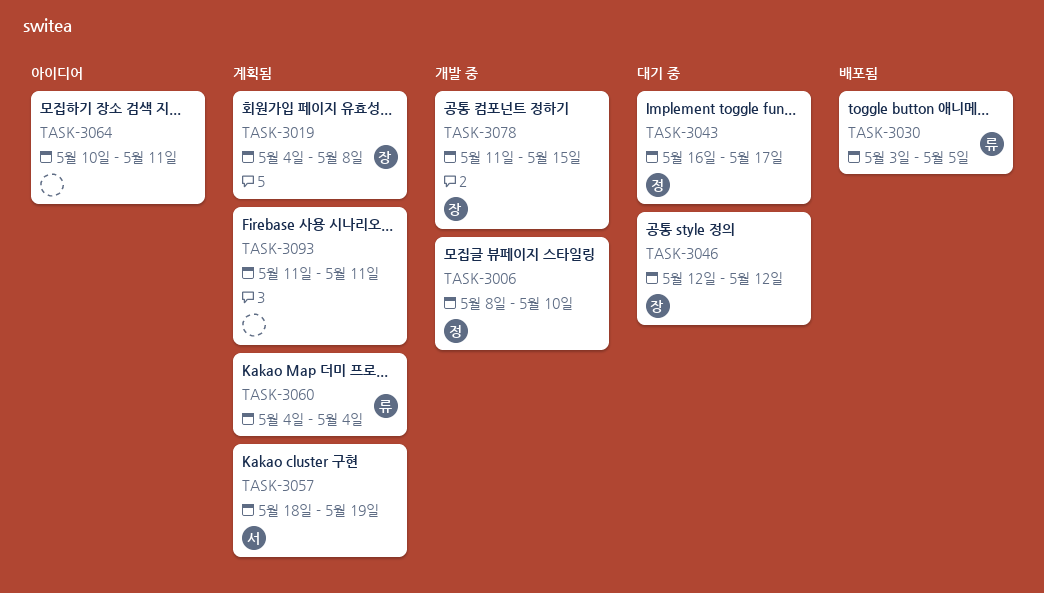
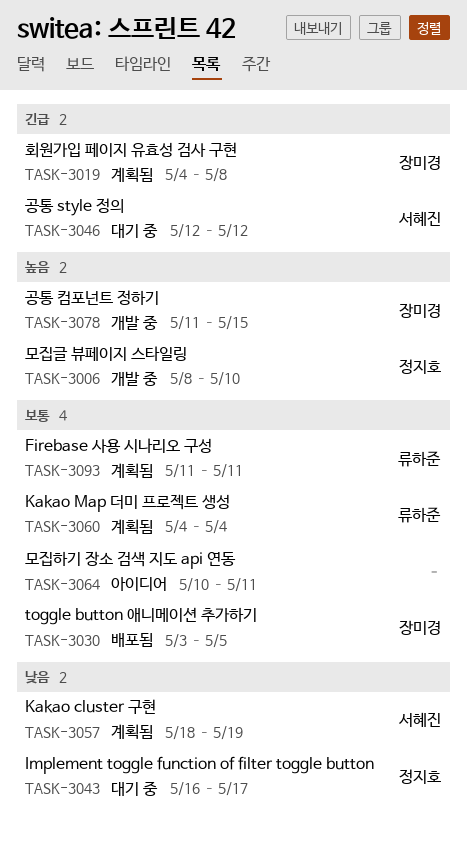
TASK-3030, owner: 류하준 -> 장미경
TASK-3046, owner: 장미경 -> 서혜진
TASK-3093, owner: none -> 류하준

